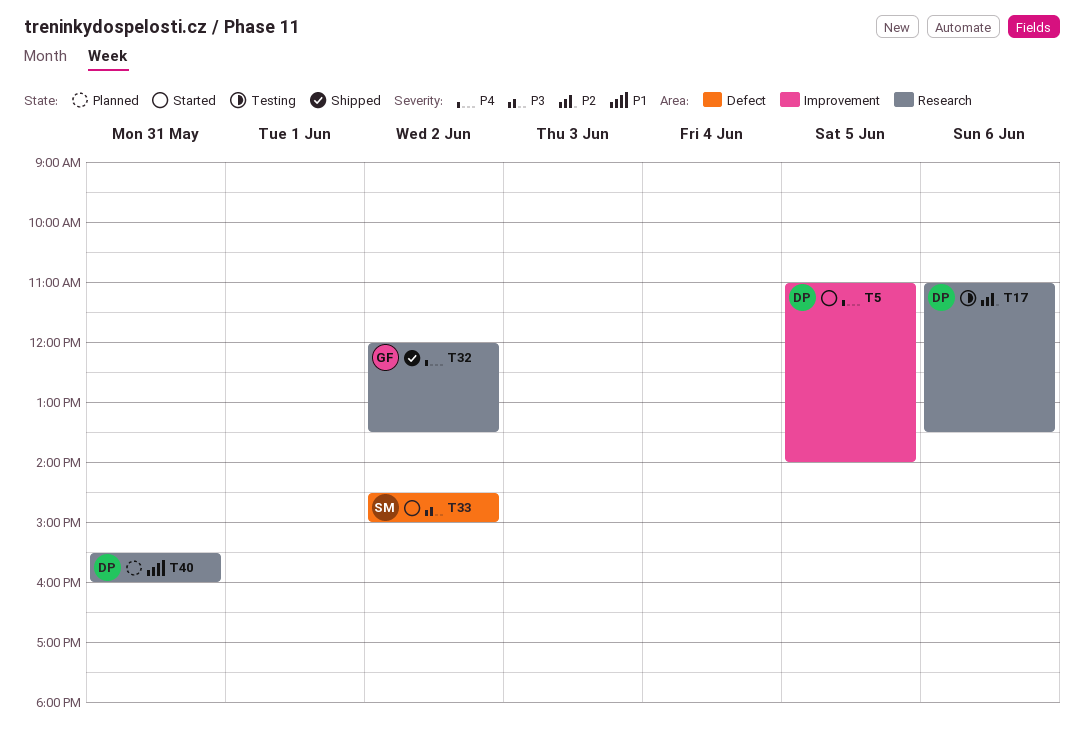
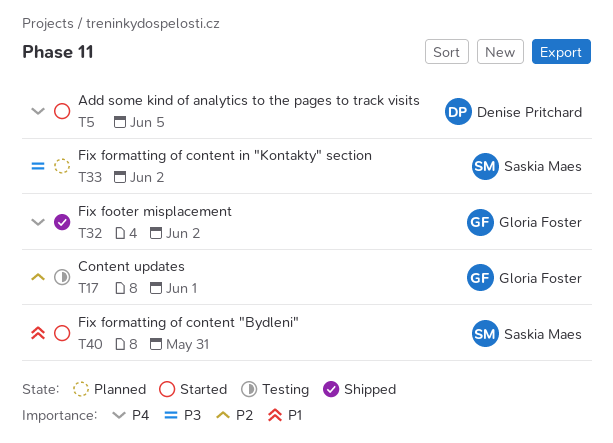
T17, owner: Denise Pritchard -> Gloria Foster
T17, day: Jun 6 -> Jun 1
T33, status: Started -> Planned
T40, status: Planned -> Started
T40, owner: Denise Pritchard -> Saskia Maes

